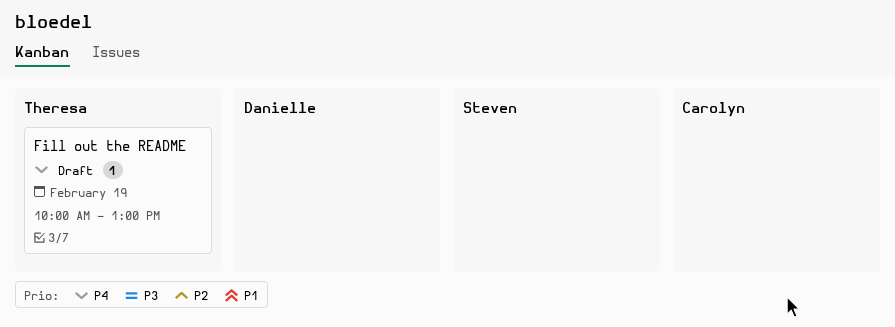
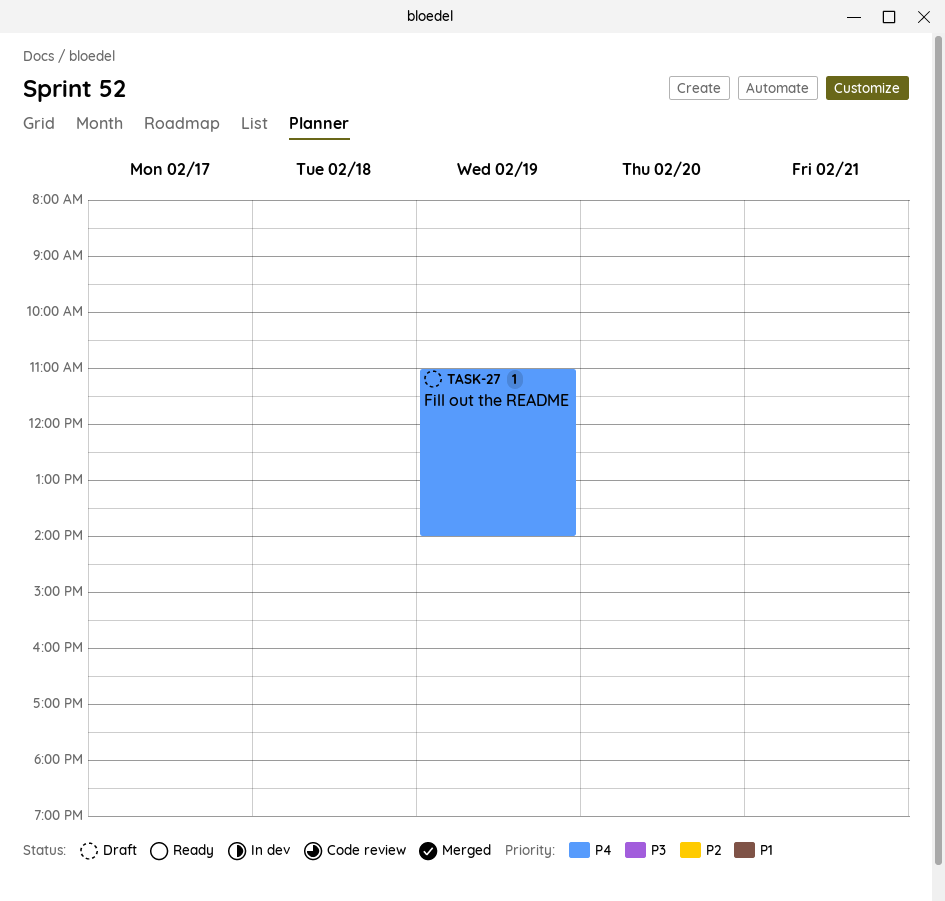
Fill out the README, begins: 10:00 -> 11:00
Fill out the README, ends: 13:00 -> 14:00

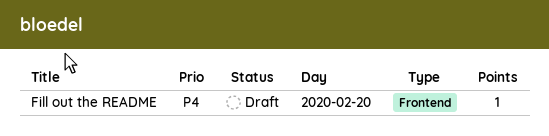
Fill out the README, day: Feb 19 -> Feb 20

